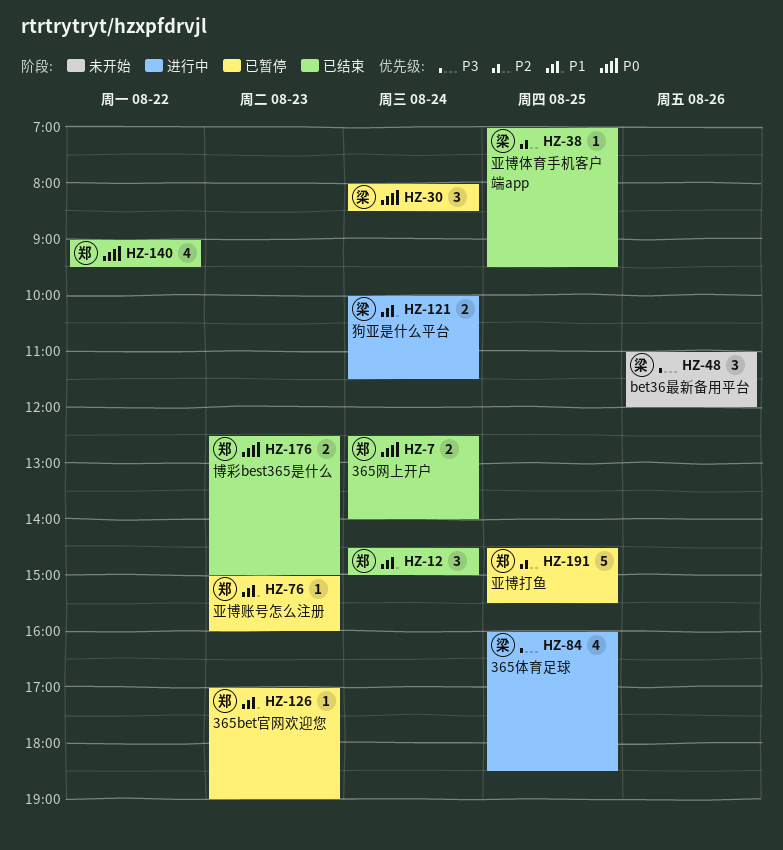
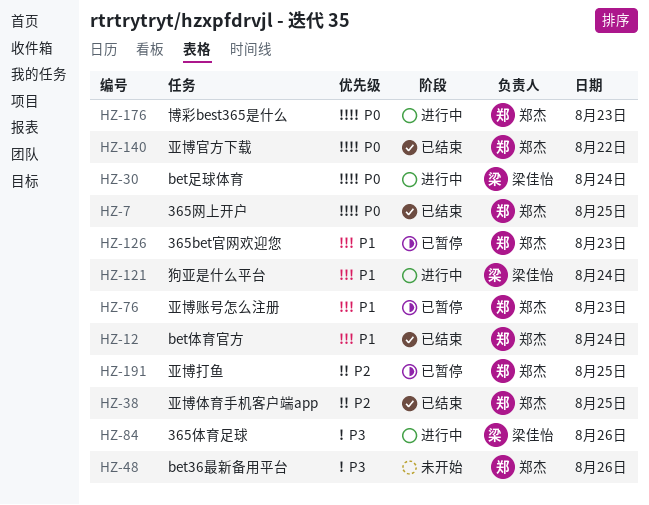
HZ-7, day: Aug 24 -> Aug 25
HZ-30, status: 已暂停 -> 进行中
HZ-38, owner: 梁佳怡 -> 郑杰
HZ-48, owner: 梁佳怡 -> 郑杰
HZ-84, day: Aug 25 -> Aug 26
HZ-176, status: 已结束 -> 进行中

